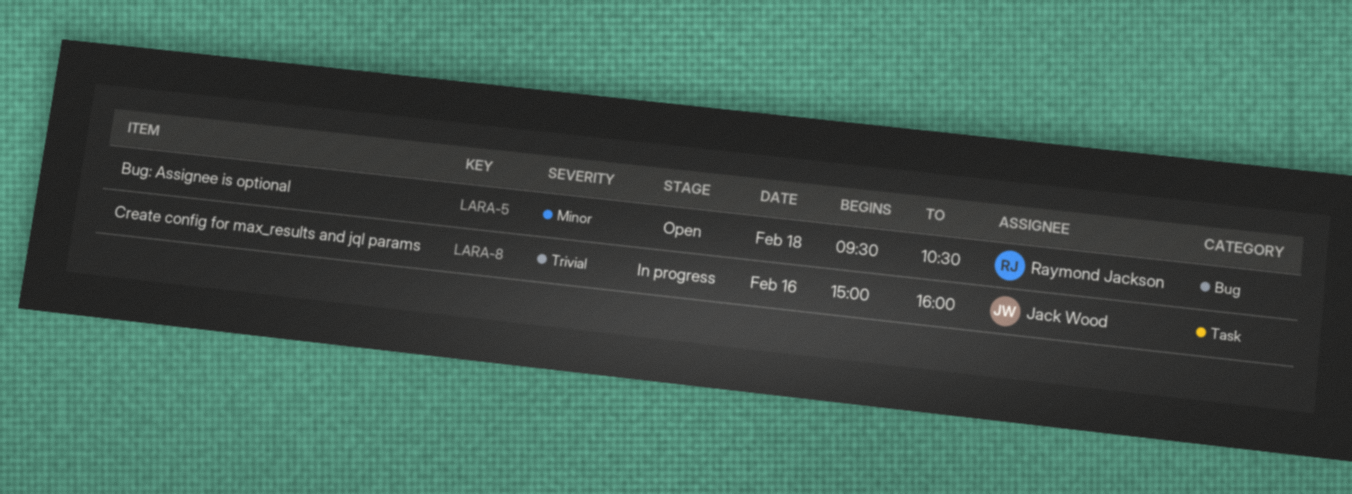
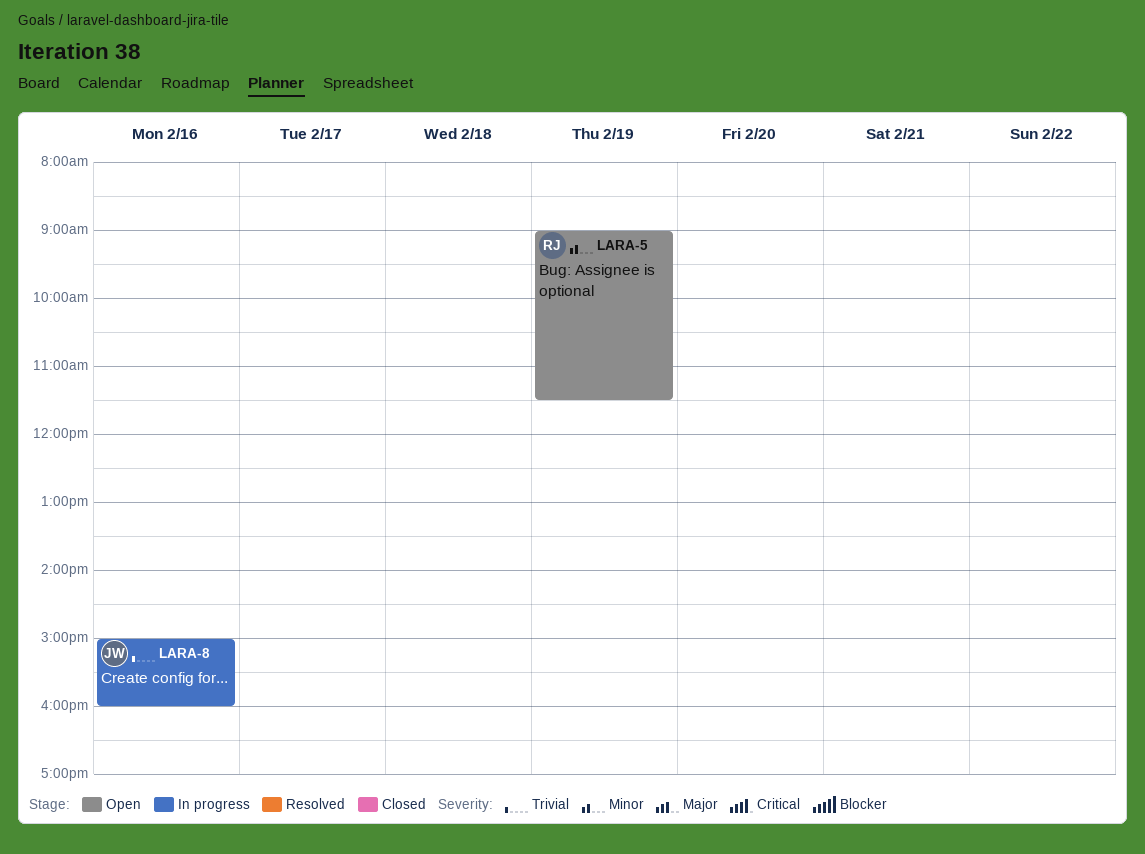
LARA-5, day: Feb 18 -> Feb 19
LARA-5, begins: 09:30 -> 09:00
LARA-5, ends: 10:30 -> 11:30

